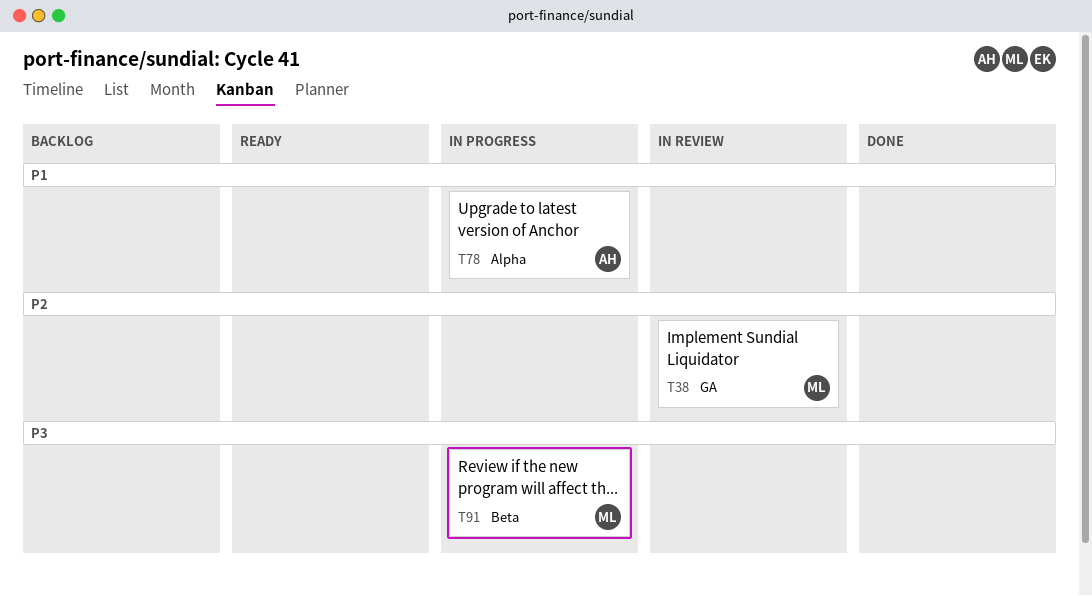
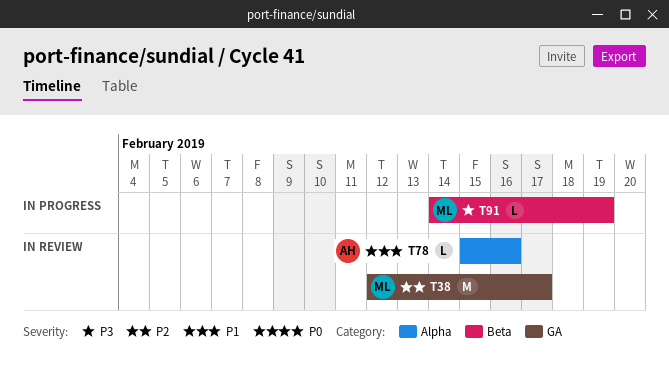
T78, status: In progress -> In review

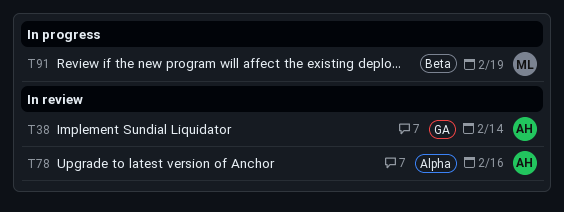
T38, owner: ML -> AH
T38, due: Feb 17 -> Feb 14

